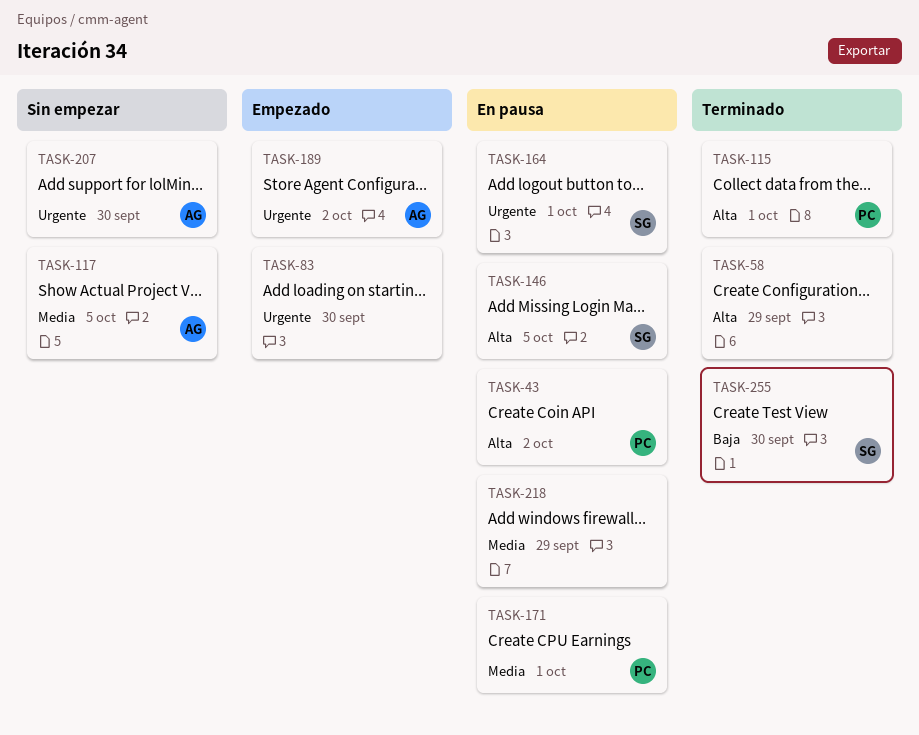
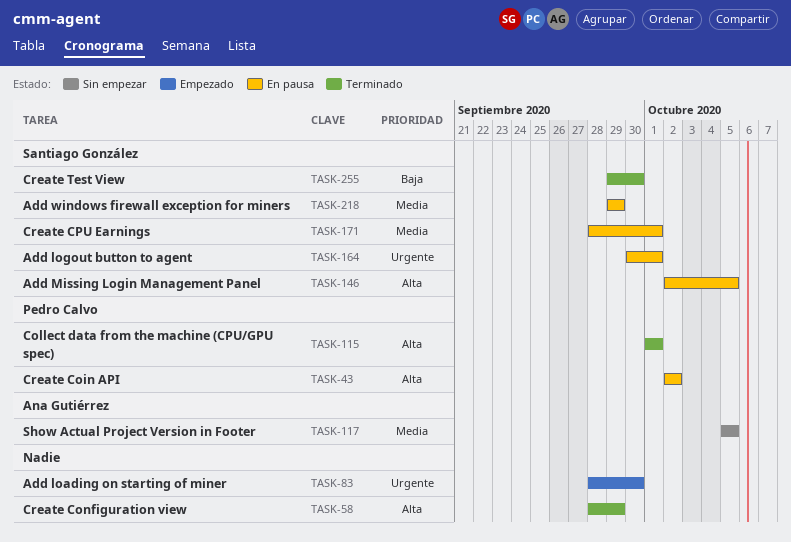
TASK-171, owner: Pedro Calvo -> Santiago González
TASK-189: present -> none
TASK-207: present -> none
TASK-218, owner: none -> Santiago González

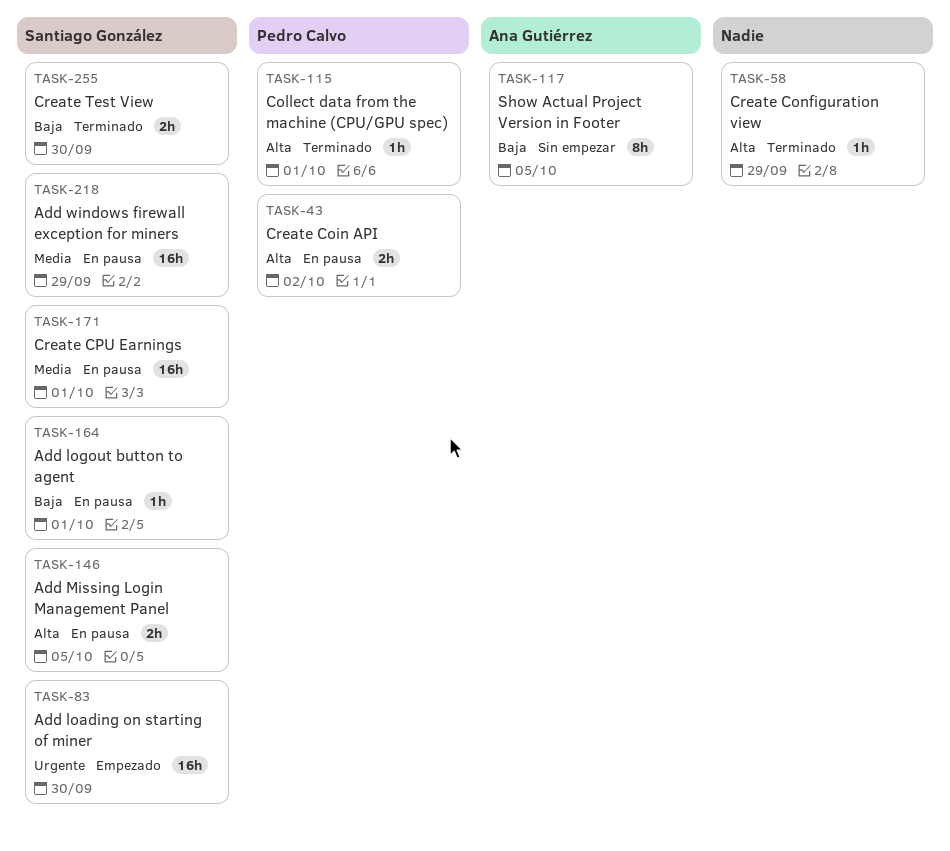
TASK-83, owner: none -> Santiago González
TASK-117, priority: Media -> Baja
TASK-164, priority: Urgente -> Baja

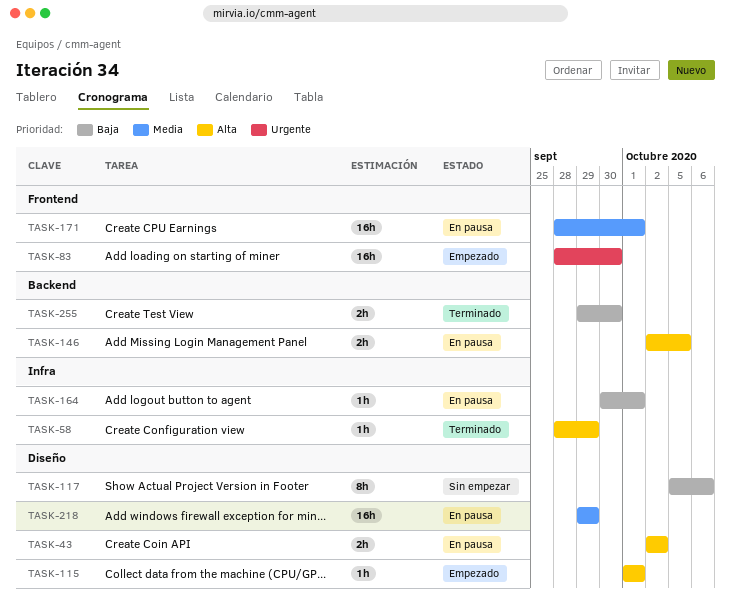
TASK-115, status: Terminado -> Empezado
TASK-117, due: Oct 5 -> Oct 6

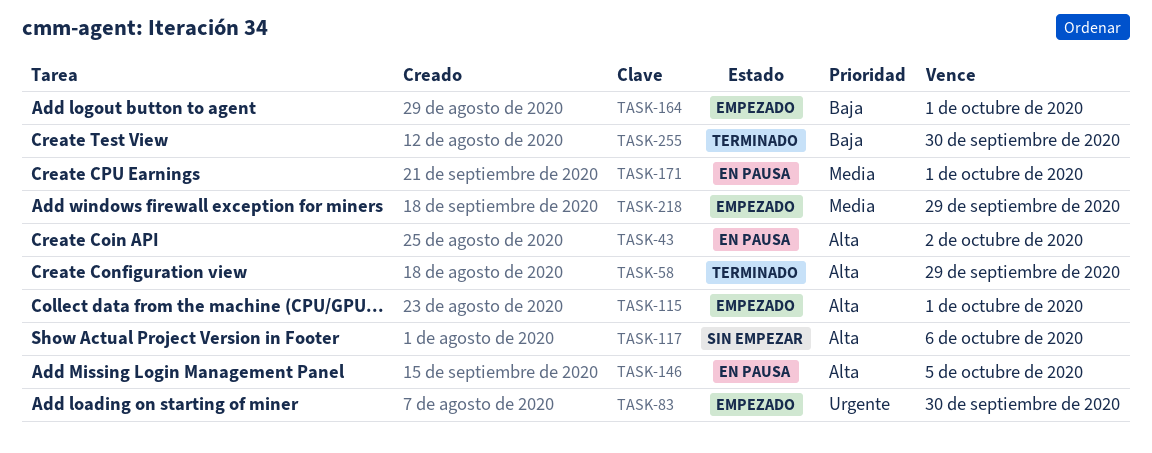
TASK-117, priority: Baja -> Alta
TASK-164, status: En pausa -> Empezado
TASK-218, status: En pausa -> Empezado

